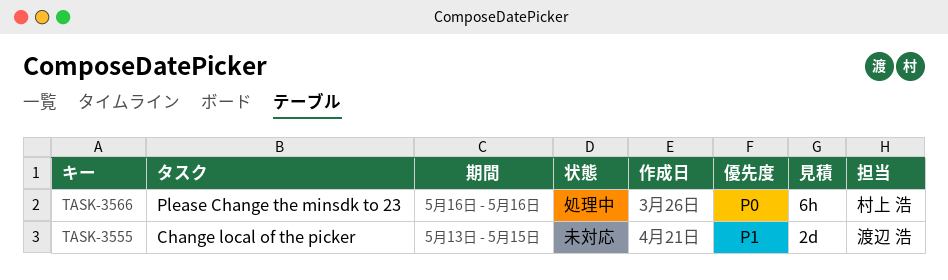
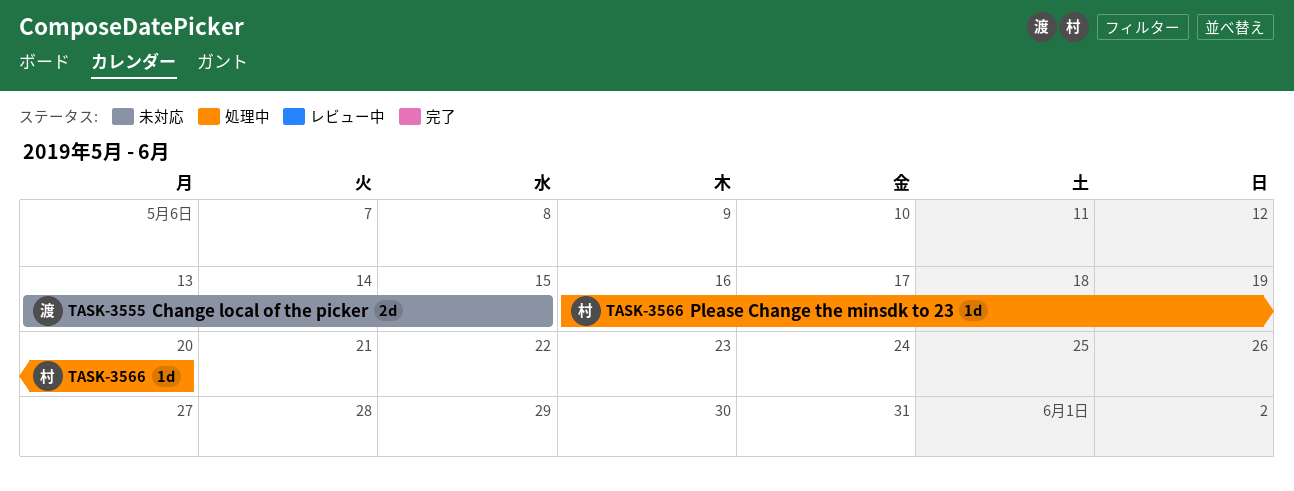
TASK-3566, estimate: 6h -> 1d
TASK-3566, due: May 16 -> May 20

